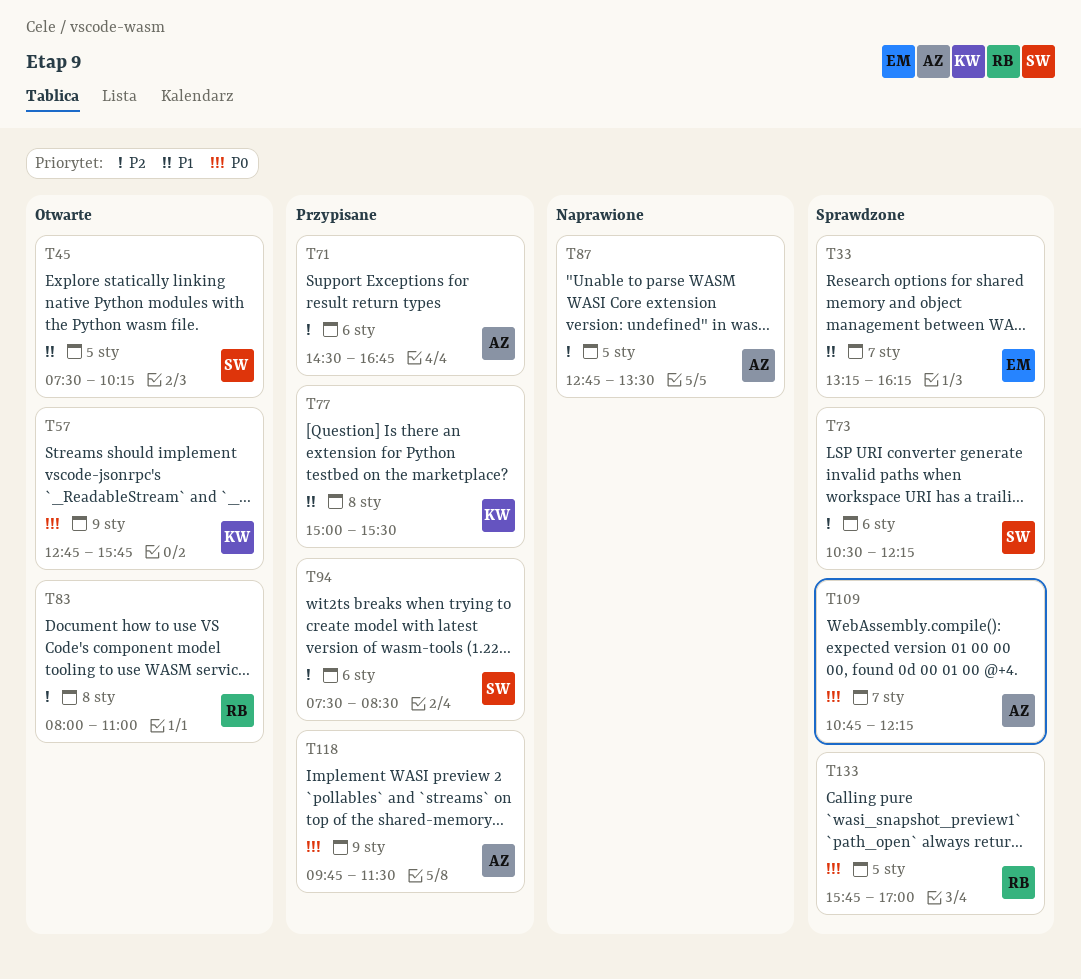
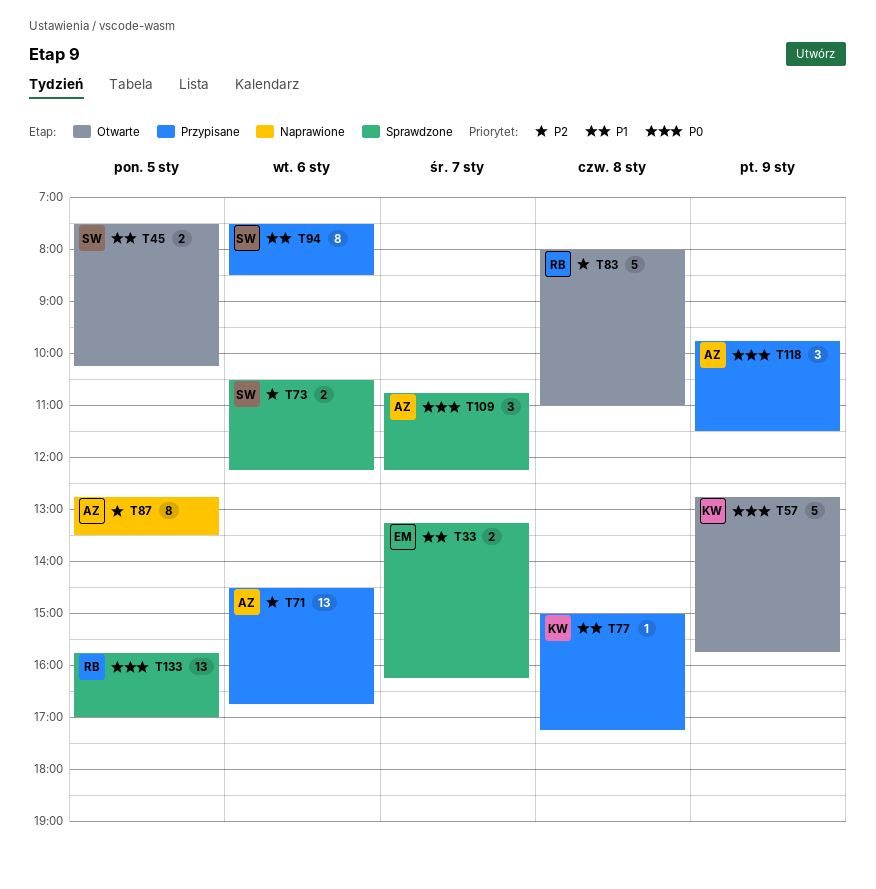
T77, ends: 15:30 -> 17:15
T94, priority: P2 -> P1

